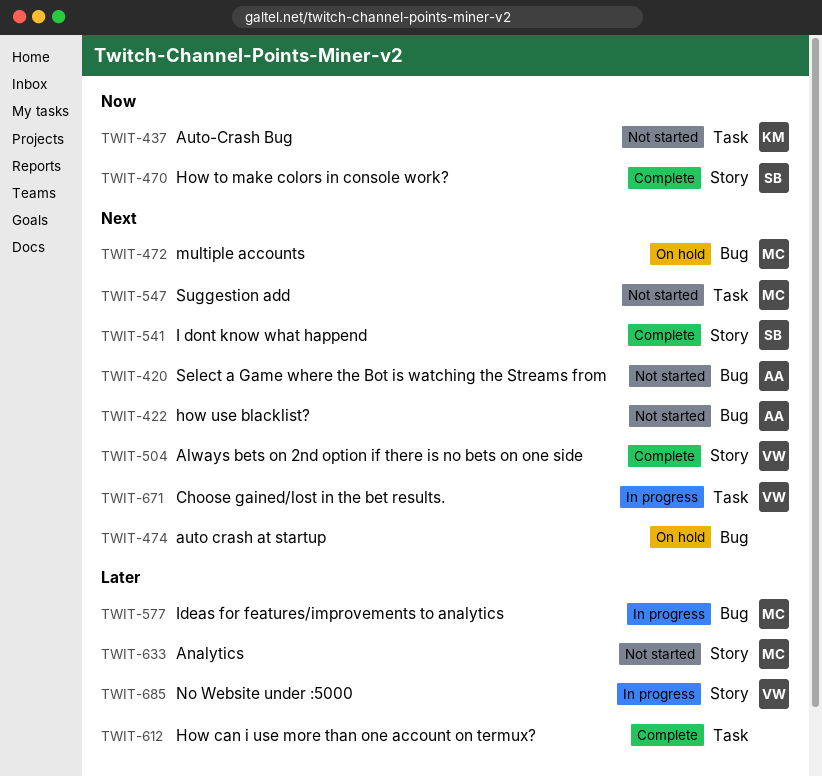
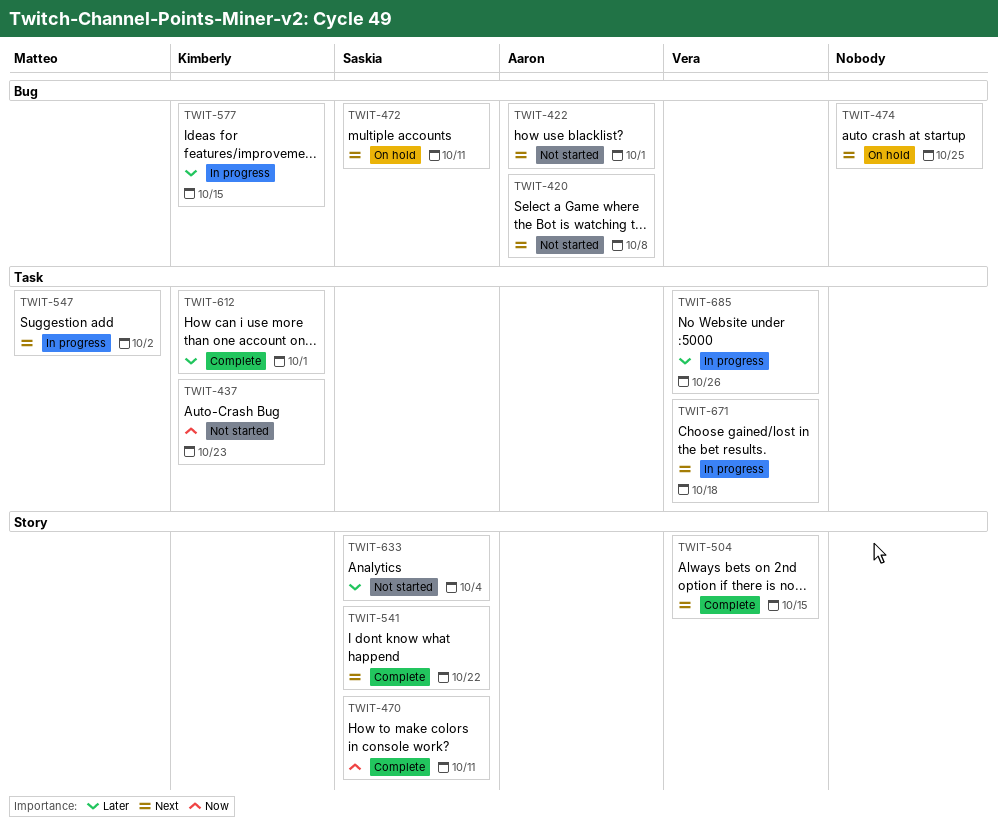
TWIT-472, owner: Matteo -> Saskia
TWIT-547, status: Not started -> In progress
TWIT-577, owner: Matteo -> Kimberly
TWIT-612, owner: none -> Kimberly
TWIT-633, owner: Matteo -> Saskia
TWIT-685, label: Story -> Task

